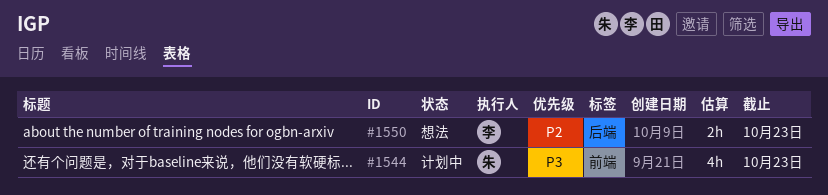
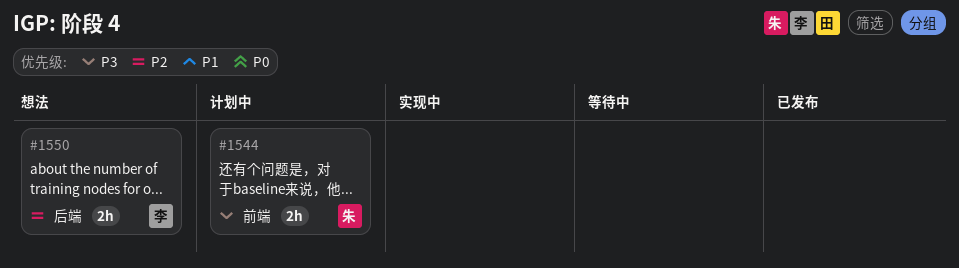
#1544, estimate: 4h -> 2h

